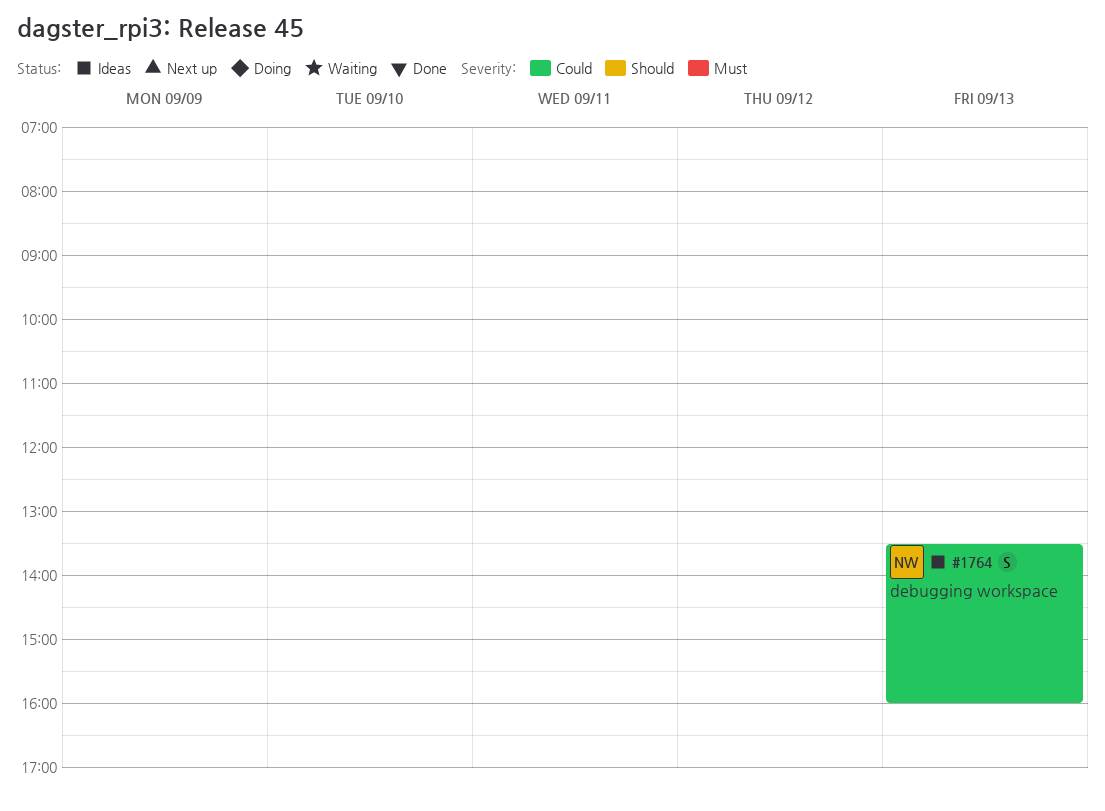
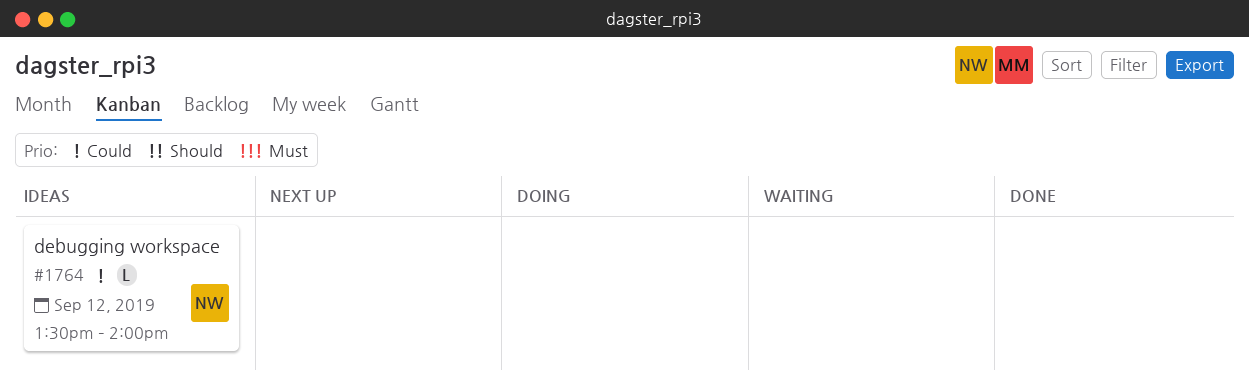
#1764, estimate: S -> L
#1764, day: Sep 13 -> Sep 12
#1764, ends: 16:00 -> 14:00

